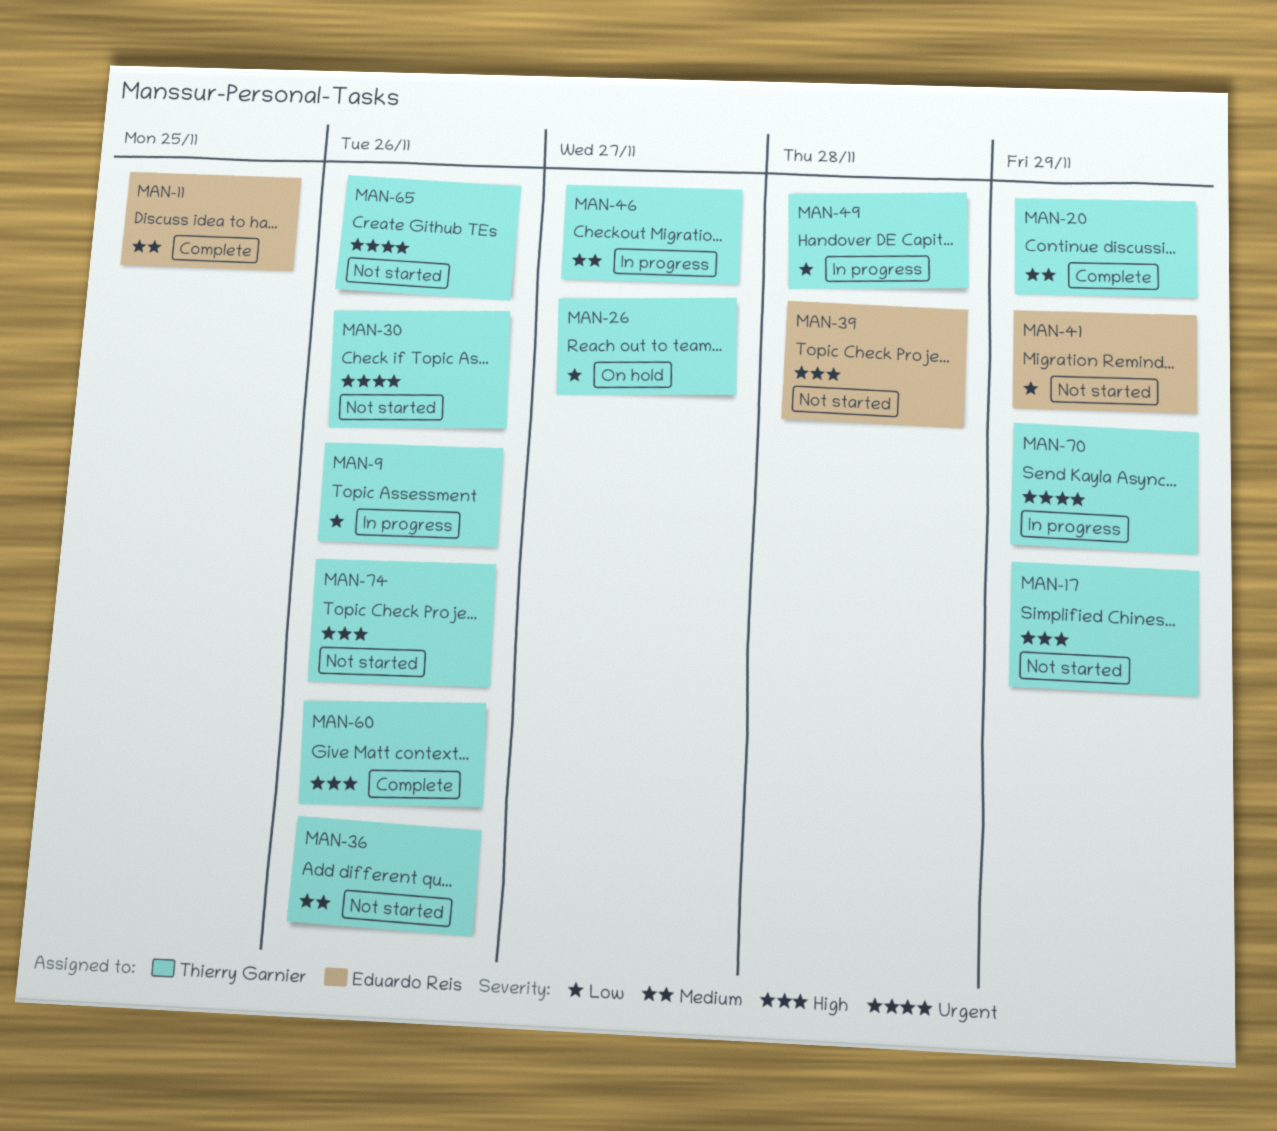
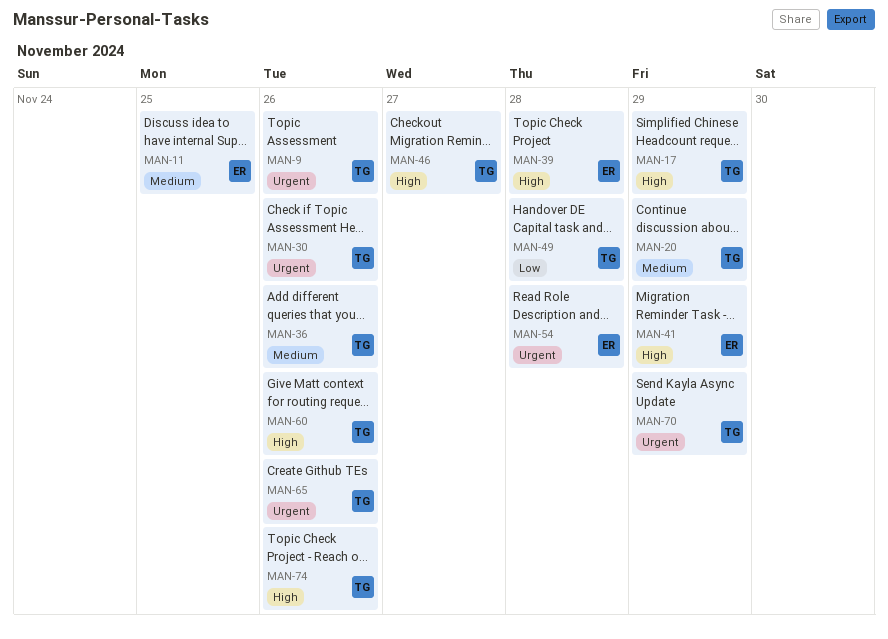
MAN-9, priority: Low -> Urgent
MAN-26: present -> none
MAN-41, priority: Low -> High
MAN-46, priority: Medium -> High
MAN-54: none -> present

